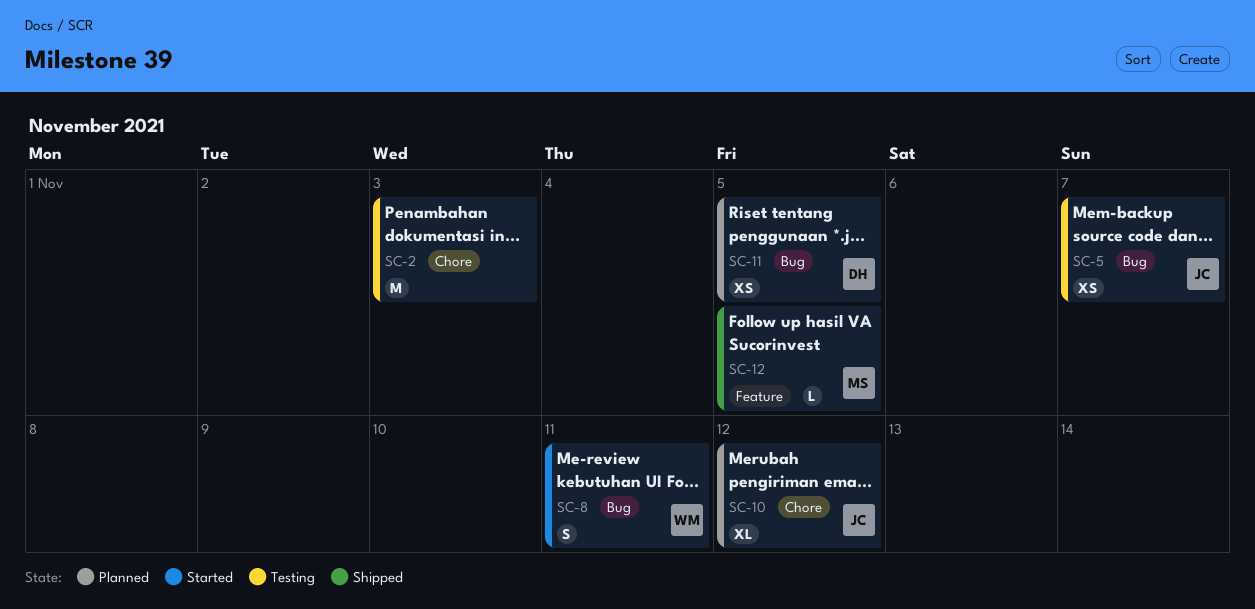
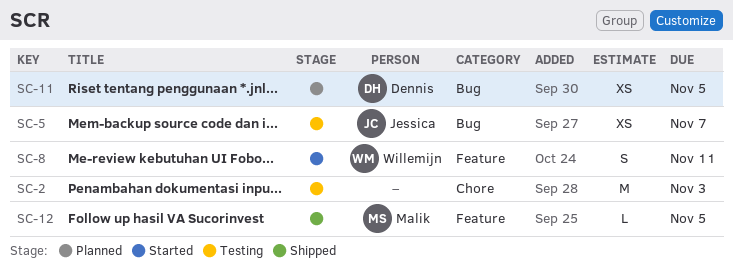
SC-8, label: Bug -> Feature
SC-10: present -> none

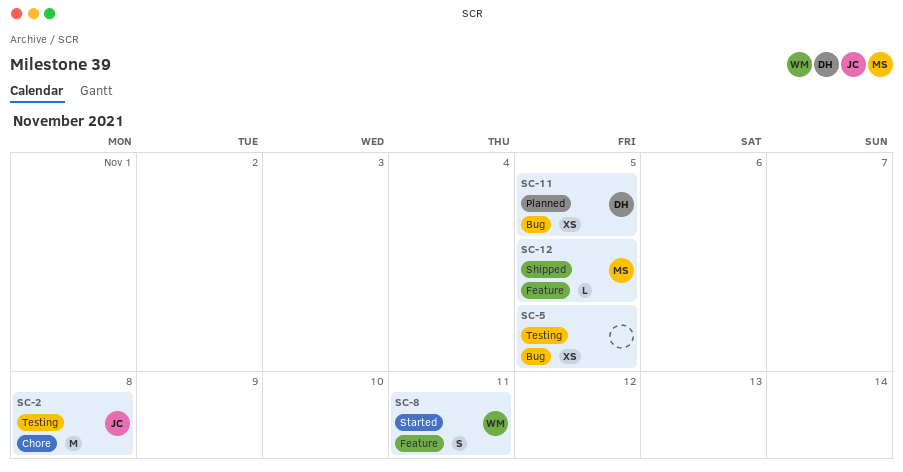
SC-2, owner: none -> Jessica
SC-2, due: Nov 3 -> Nov 8
SC-5, owner: Jessica -> none
SC-5, due: Nov 7 -> Nov 5

